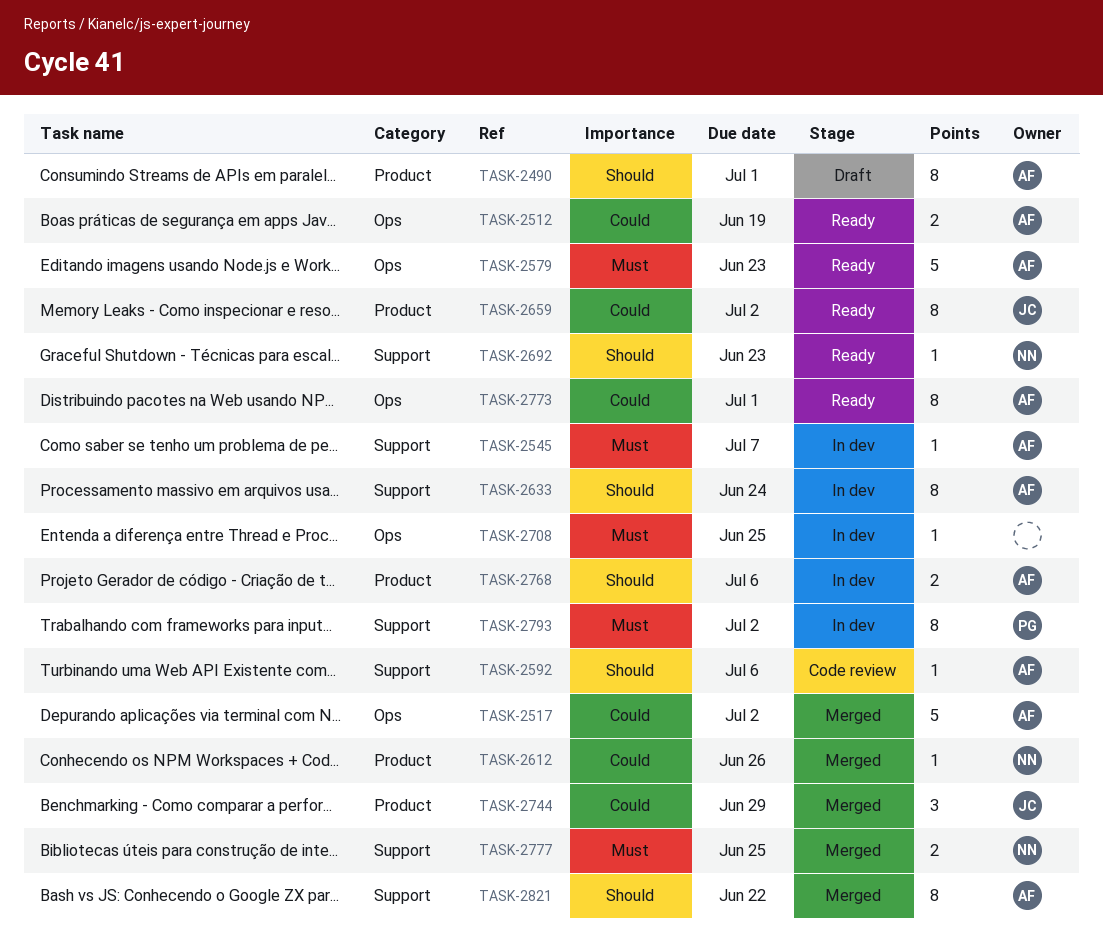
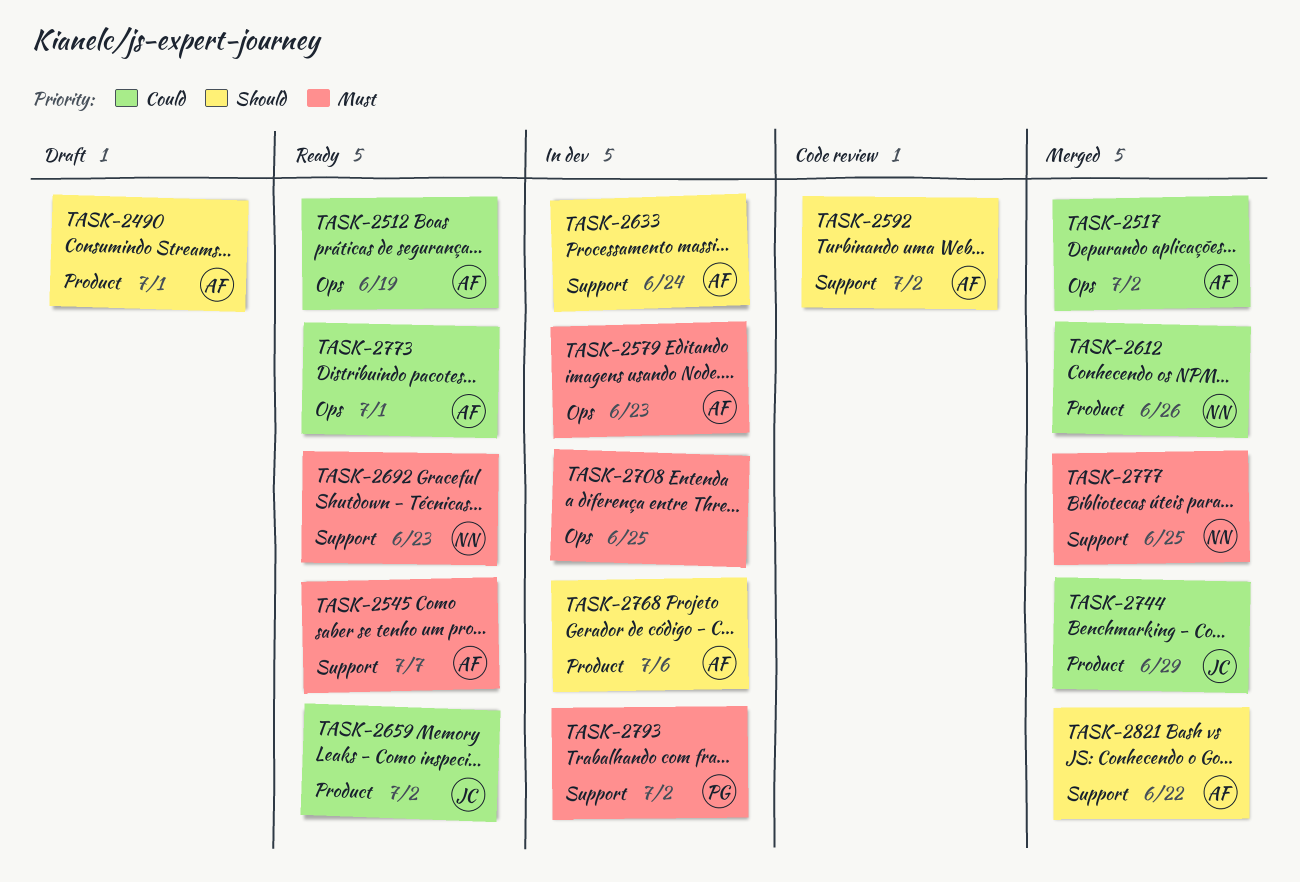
TASK-2545, status: In dev -> Ready
TASK-2579, status: Ready -> In dev
TASK-2592, due: Jul 6 -> Jul 2
TASK-2692, priority: Should -> Must

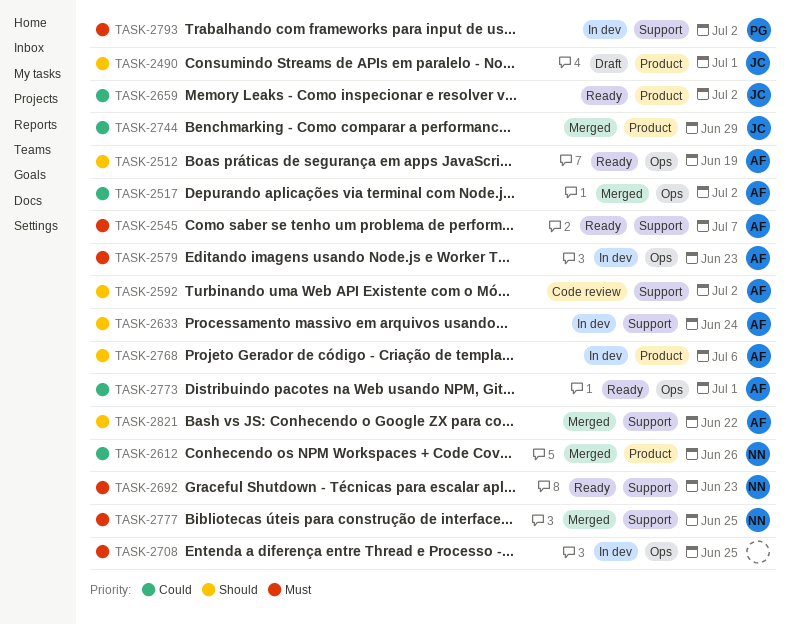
TASK-2490, owner: AF -> JC
TASK-2512, priority: Could -> Should

